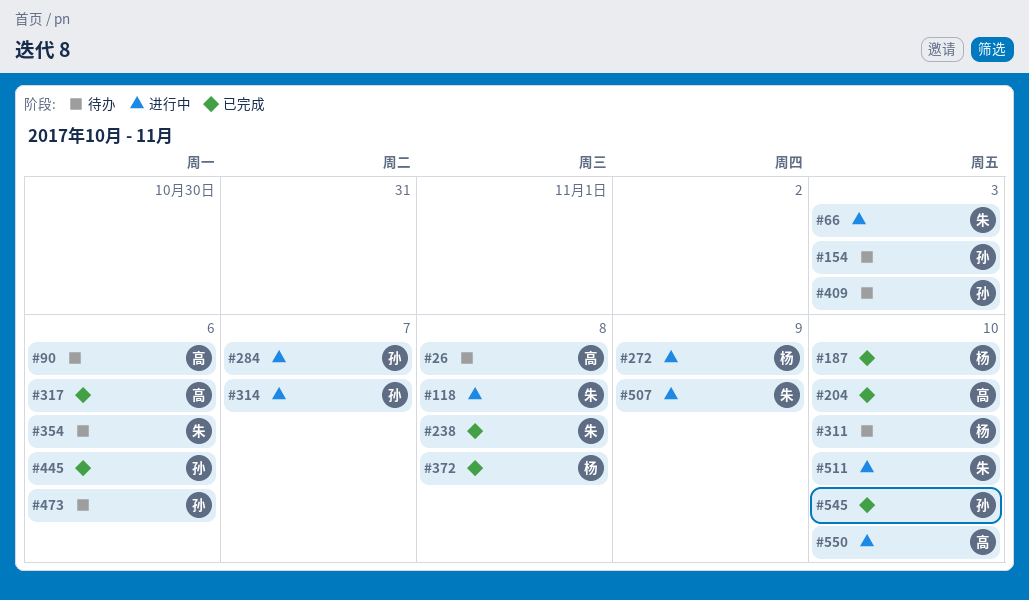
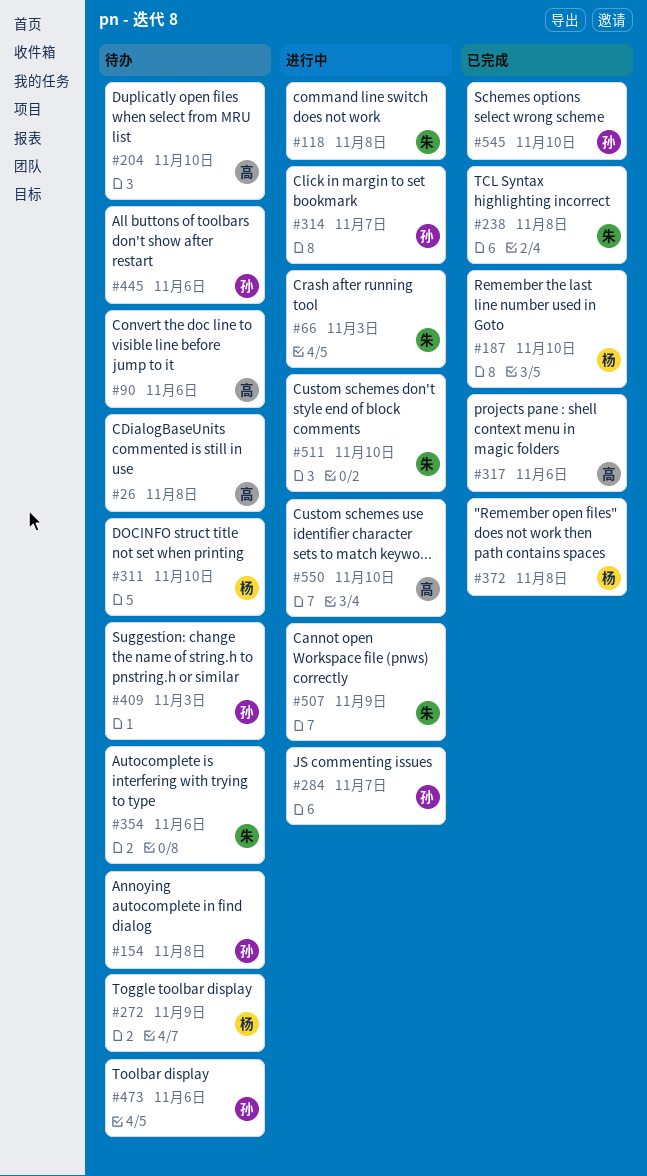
#154, due: Nov 3 -> Nov 8
#204, status: 已完成 -> 待办
#272, status: 进行中 -> 待办
#445, status: 已完成 -> 待办

